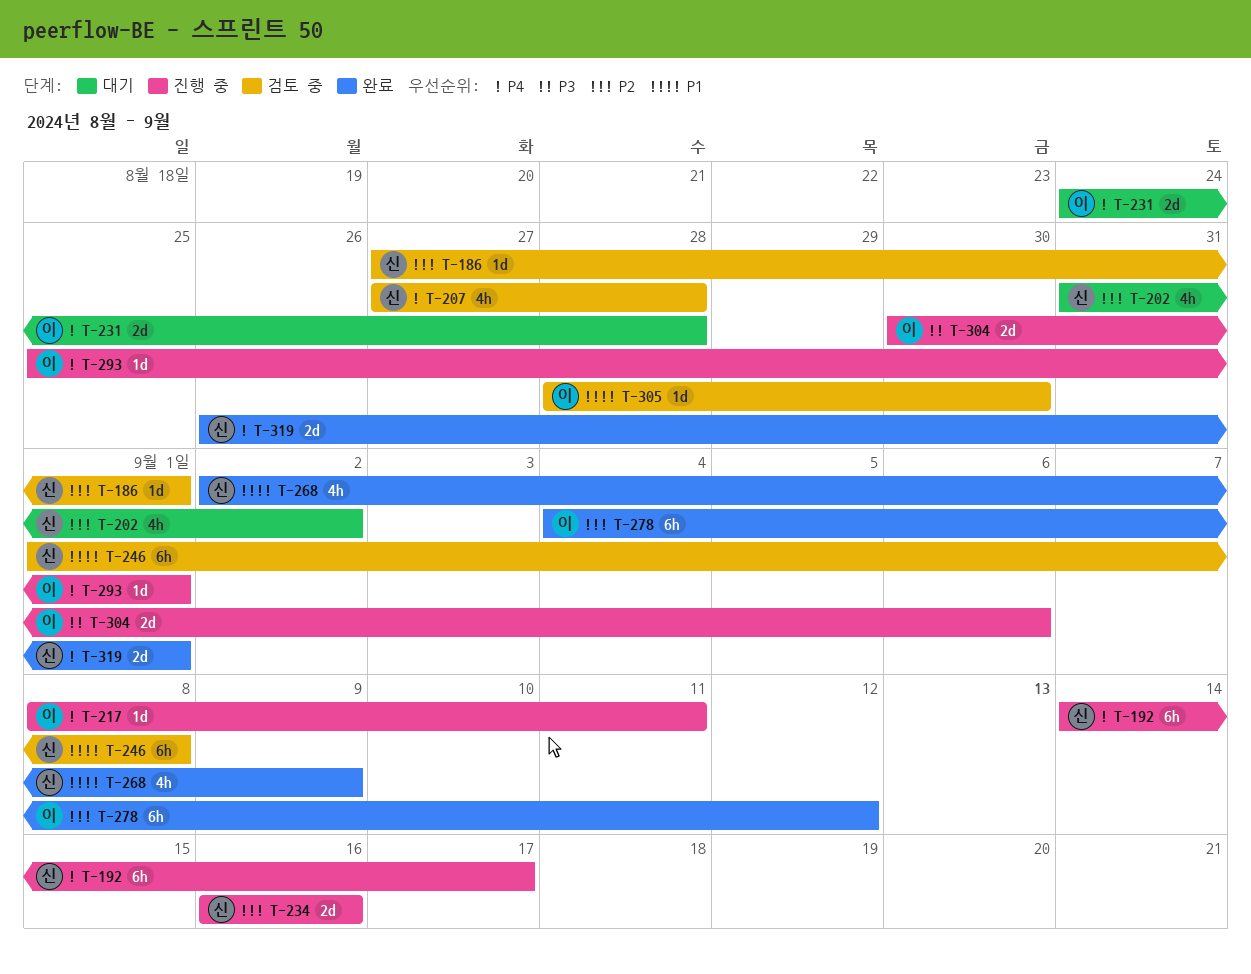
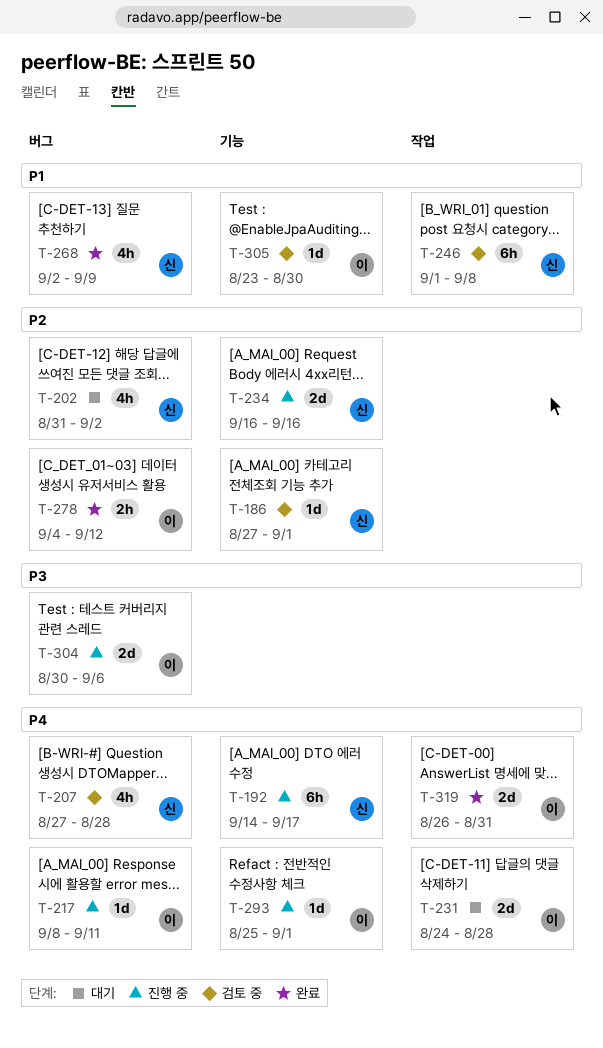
T-278, estimate: 6h -> 2h
T-305, start: Aug 28 -> Aug 23
T-319, owner: 신 -> 이
T-319, due: Sep 1 -> Aug 31

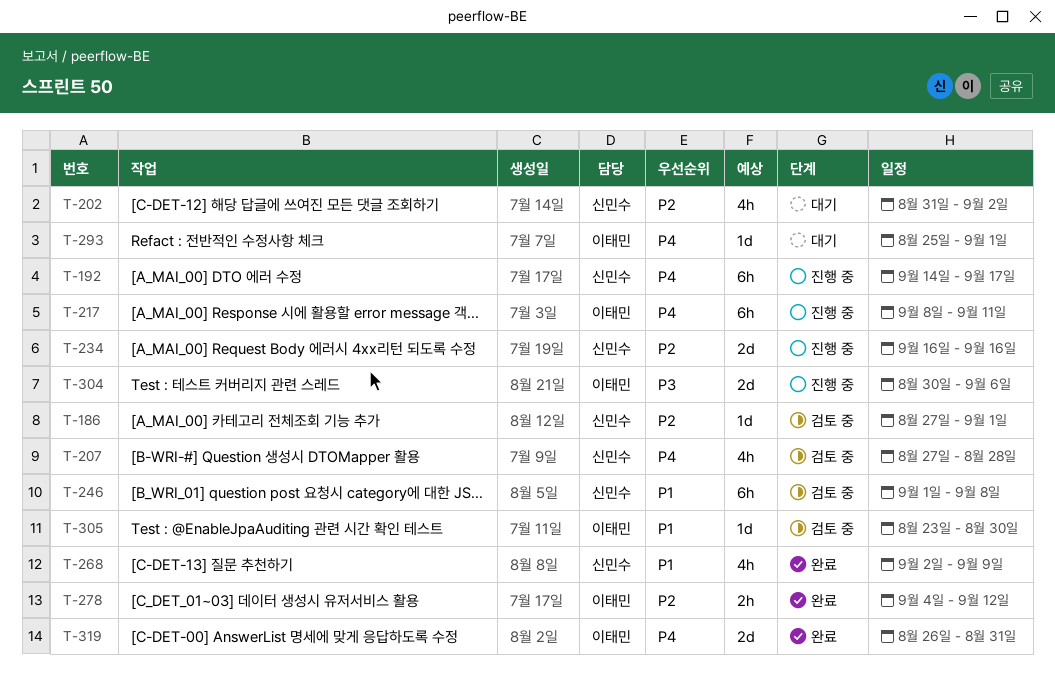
T-217, estimate: 1d -> 6h
T-231: present -> none
T-293, status: 진행 중 -> 대기

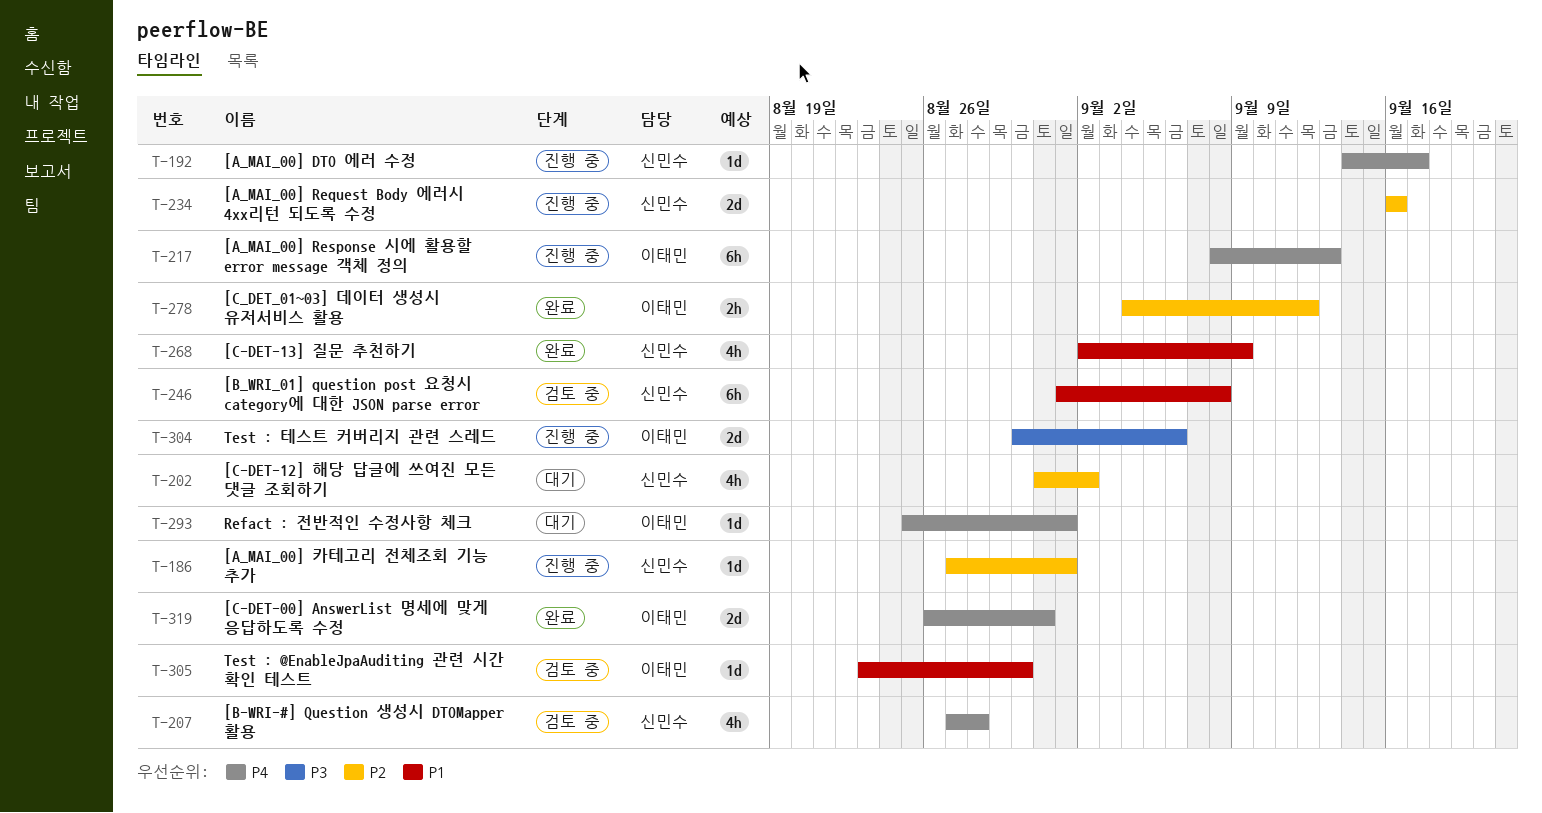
T-186, status: 검토 중 -> 진행 중
T-192, estimate: 6h -> 1d
T-217, due: Sep 11 -> Sep 13

